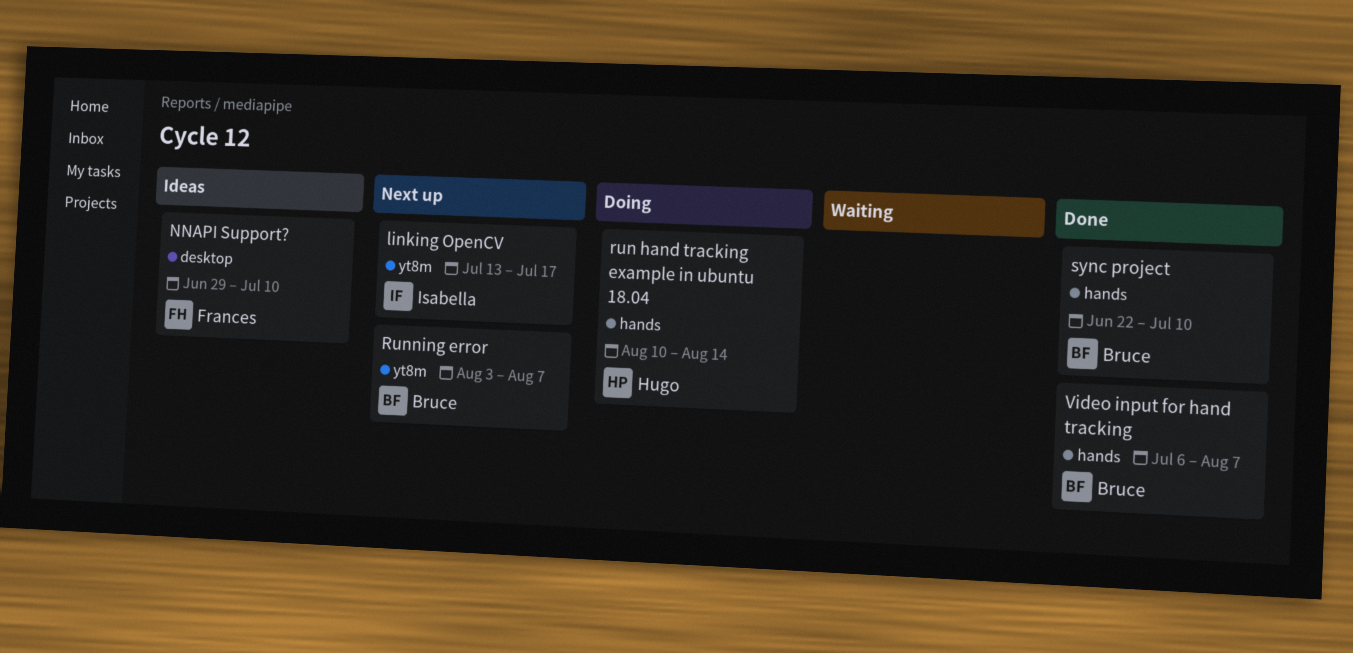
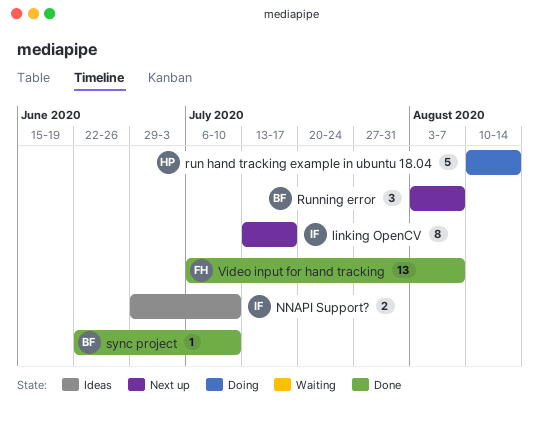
NNAPI Support?, owner: Frances -> Isabella
Video input for hand tracking, owner: Bruce -> Frances

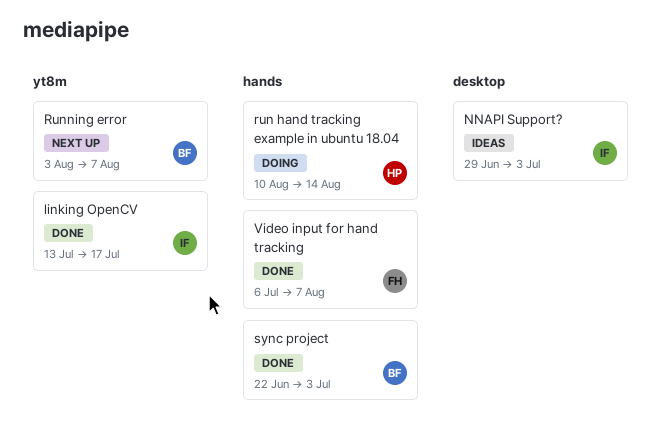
linking OpenCV, status: Next up -> Done
NNAPI Support?, due: Jul 10 -> Jul 3
sync project, due: Jul 10 -> Jul 3

